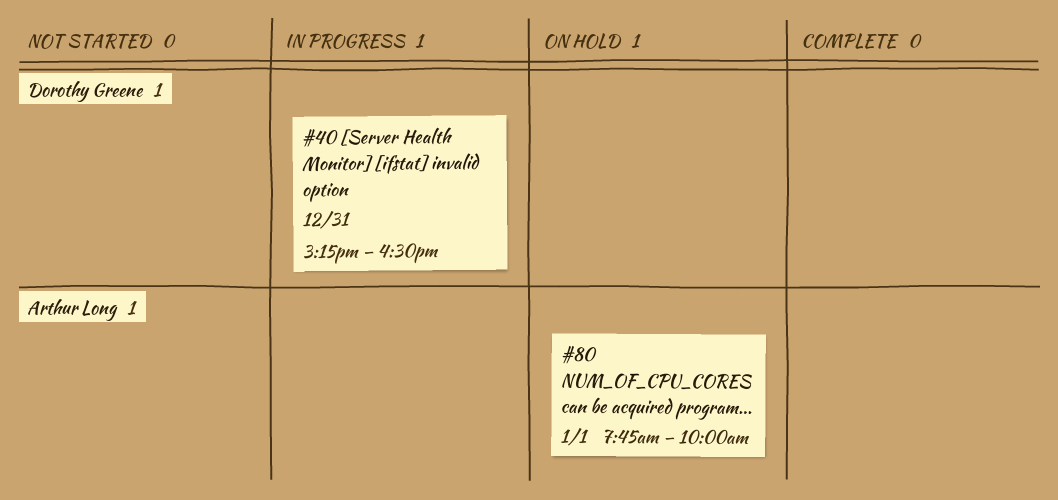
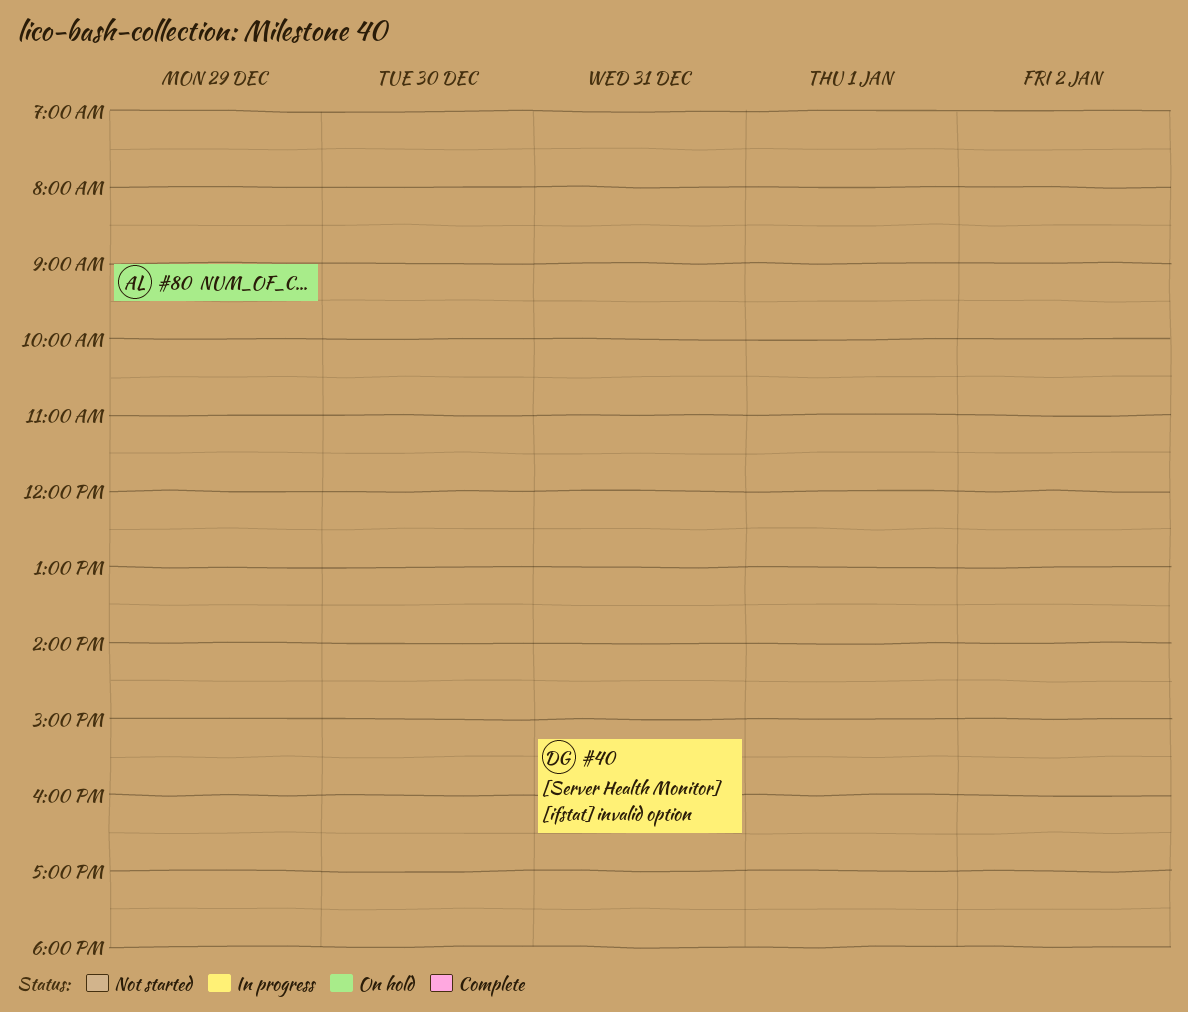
#80, day: Jan 1 -> Dec 29
#80, begins: 07:45 -> 09:00
#80, ends: 10:00 -> 09:30

